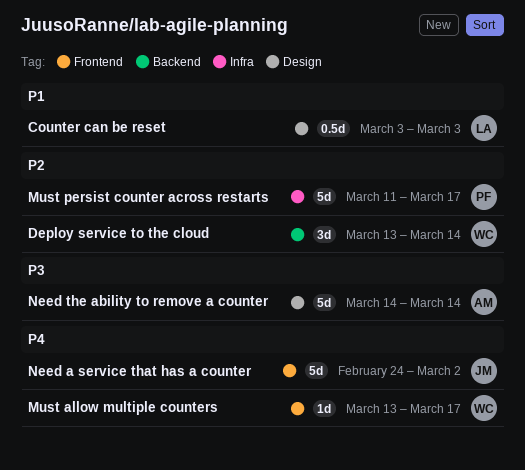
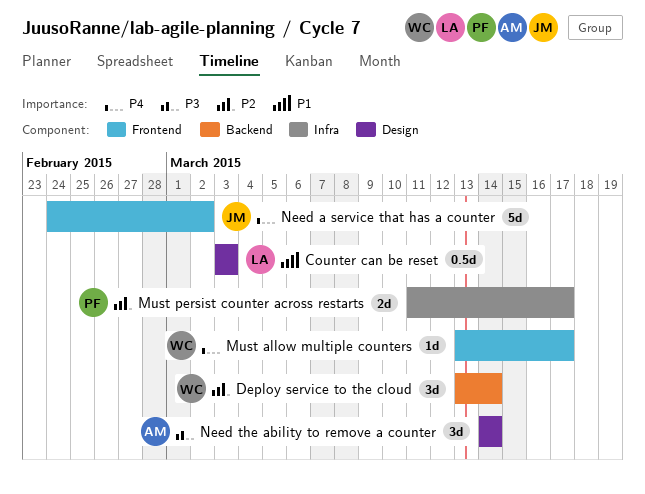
Must persist counter across restarts, estimate: 5d -> 2d
Need the ability to remove a counter, estimate: 5d -> 3d

